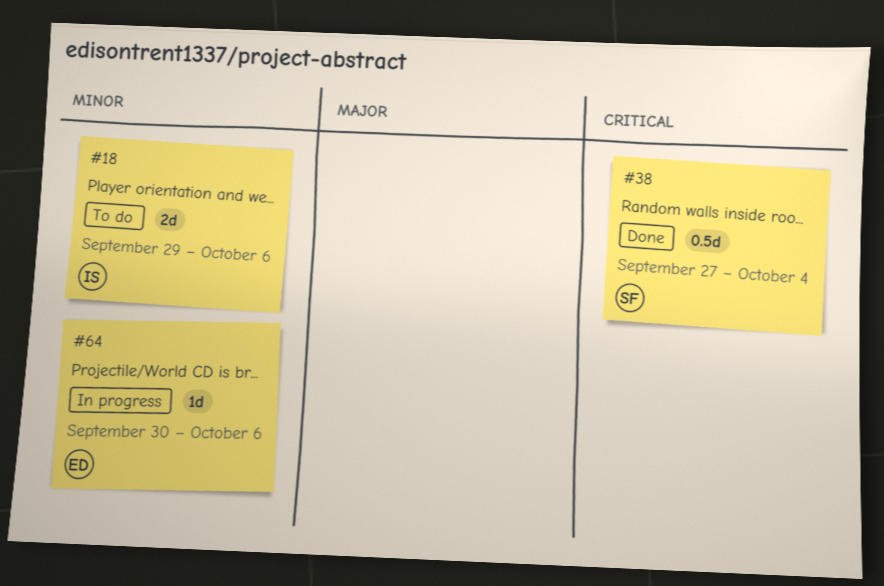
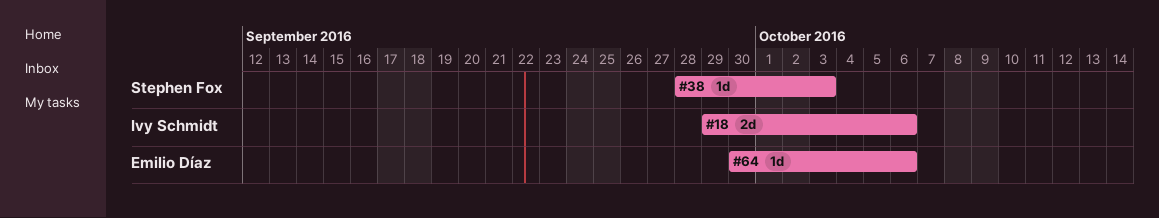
#38, estimate: 0.5d -> 1d
#38, start: Sep 27 -> Sep 28
#38, due: Oct 4 -> Oct 3

